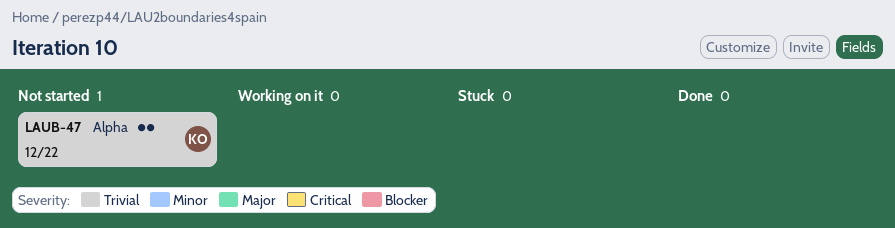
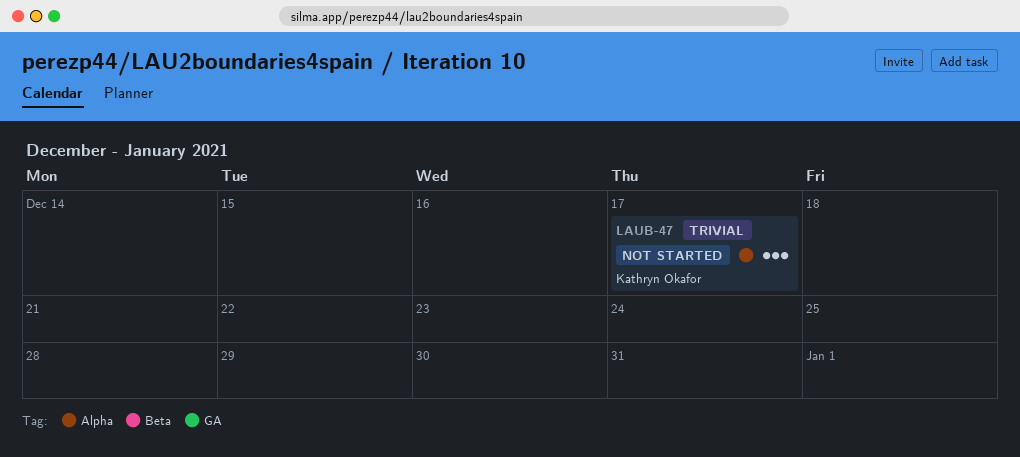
LAUB-47, estimate: 2 -> 3
LAUB-47, due: Dec 22 -> Dec 17

